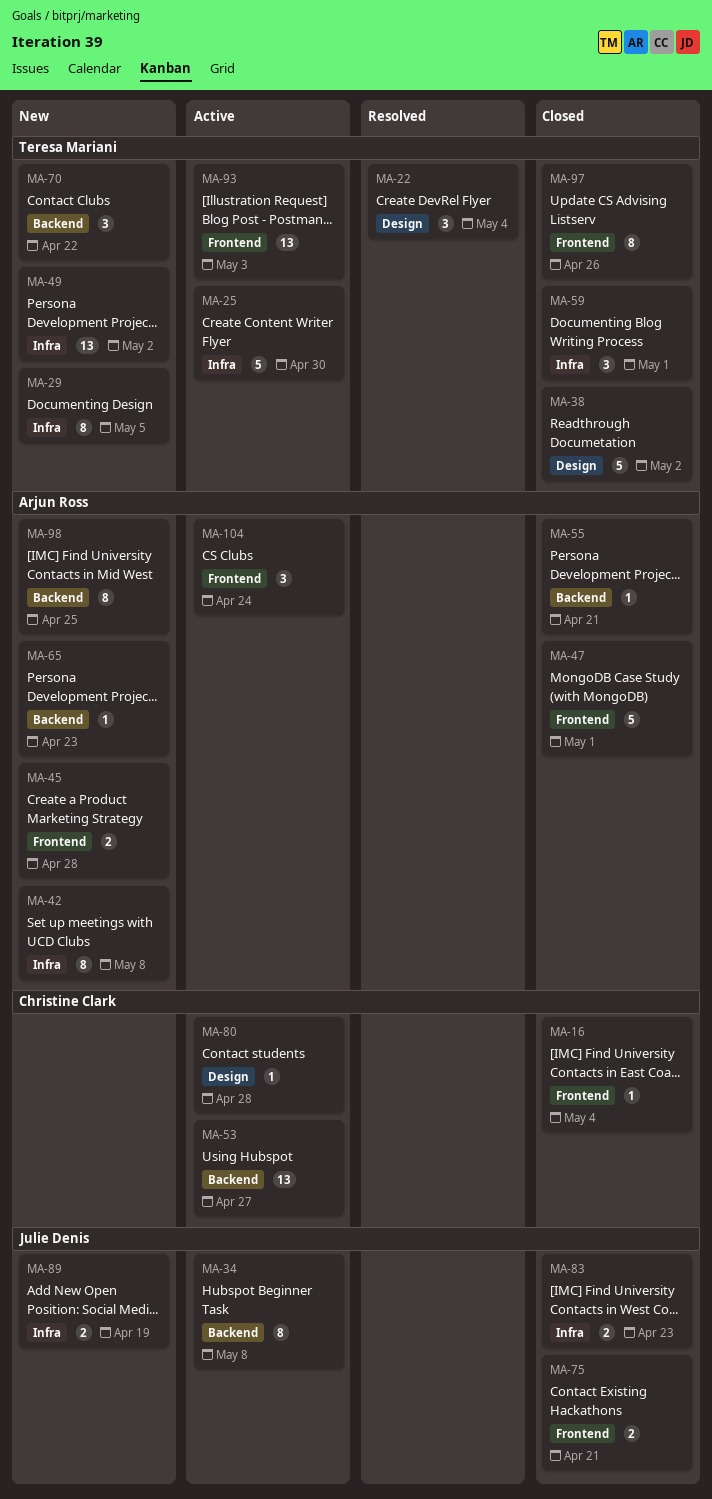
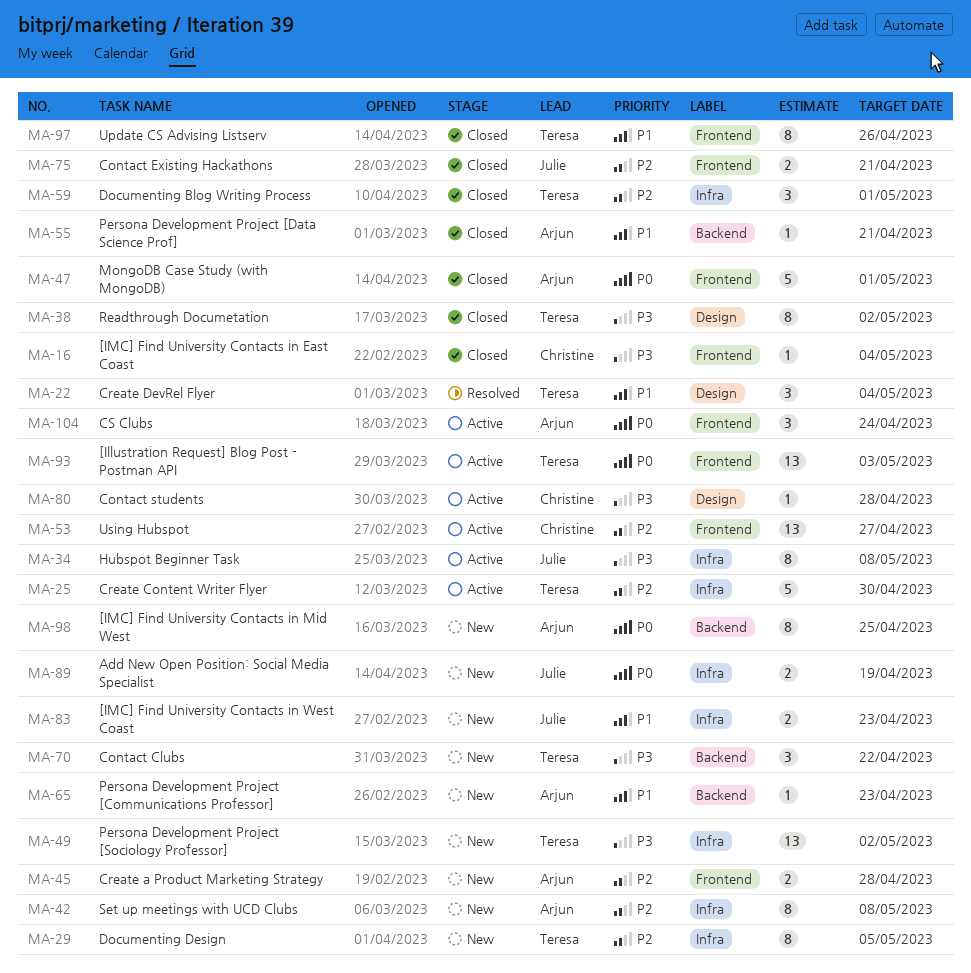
MA-34, label: Backend -> Infra
MA-38, estimate: 5 -> 8
MA-53, label: Backend -> Frontend
MA-83, status: Closed -> New

